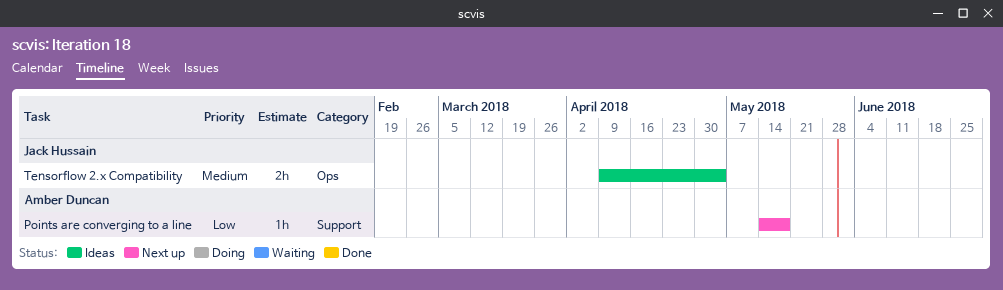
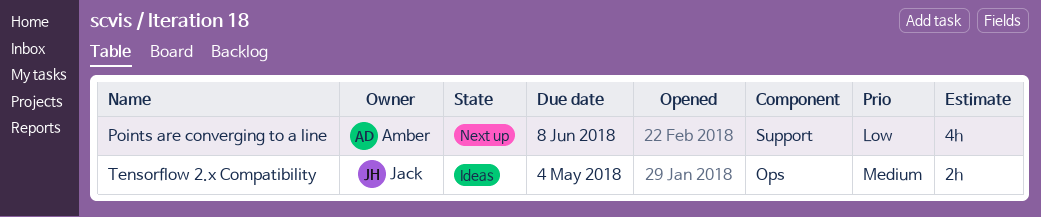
Points are converging to a line, estimate: 1h -> 4h
Points are converging to a line, due: May 18 -> Jun 8

